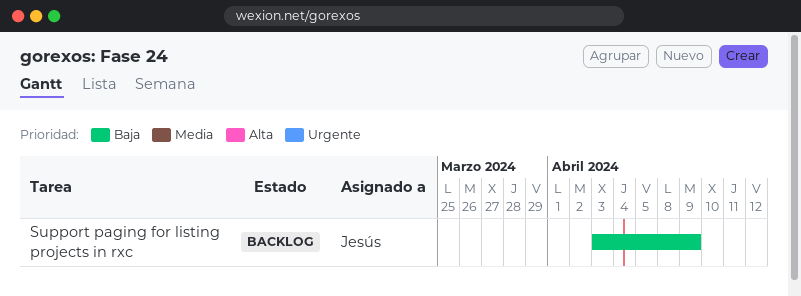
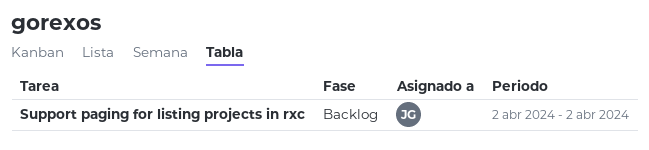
Support paging for listing projects in rxc, start: Apr 3 -> Apr 2
Support paging for listing projects in rxc, due: Apr 9 -> Apr 2

